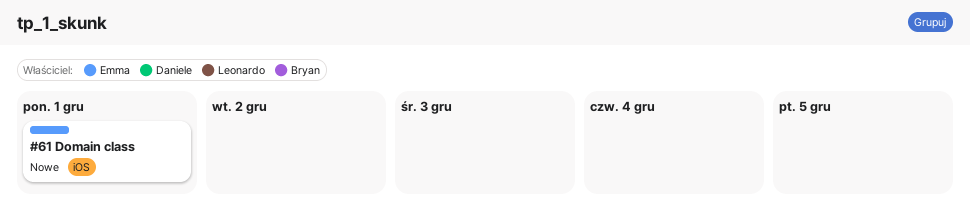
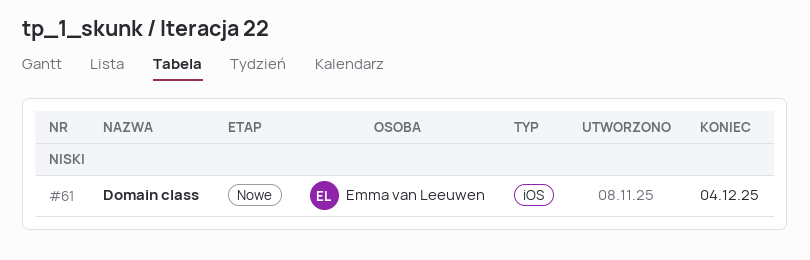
#61, due: Dec 1 -> Dec 4

